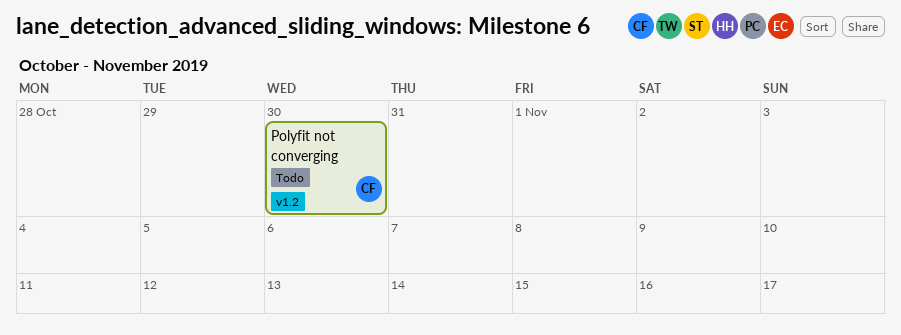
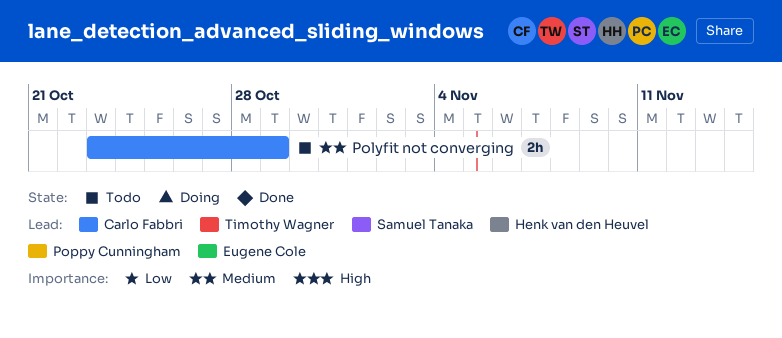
Polyfit not converging, due: Oct 30 -> Oct 29

